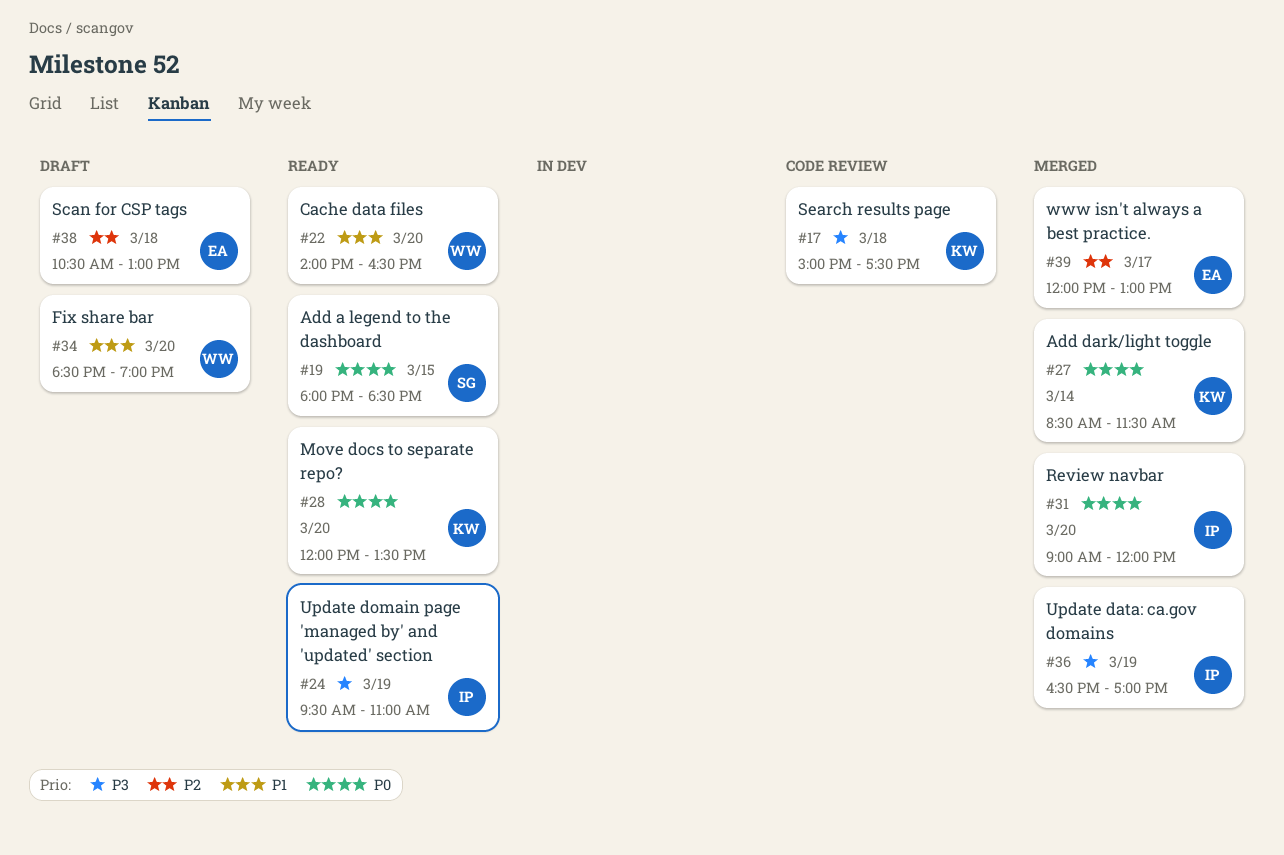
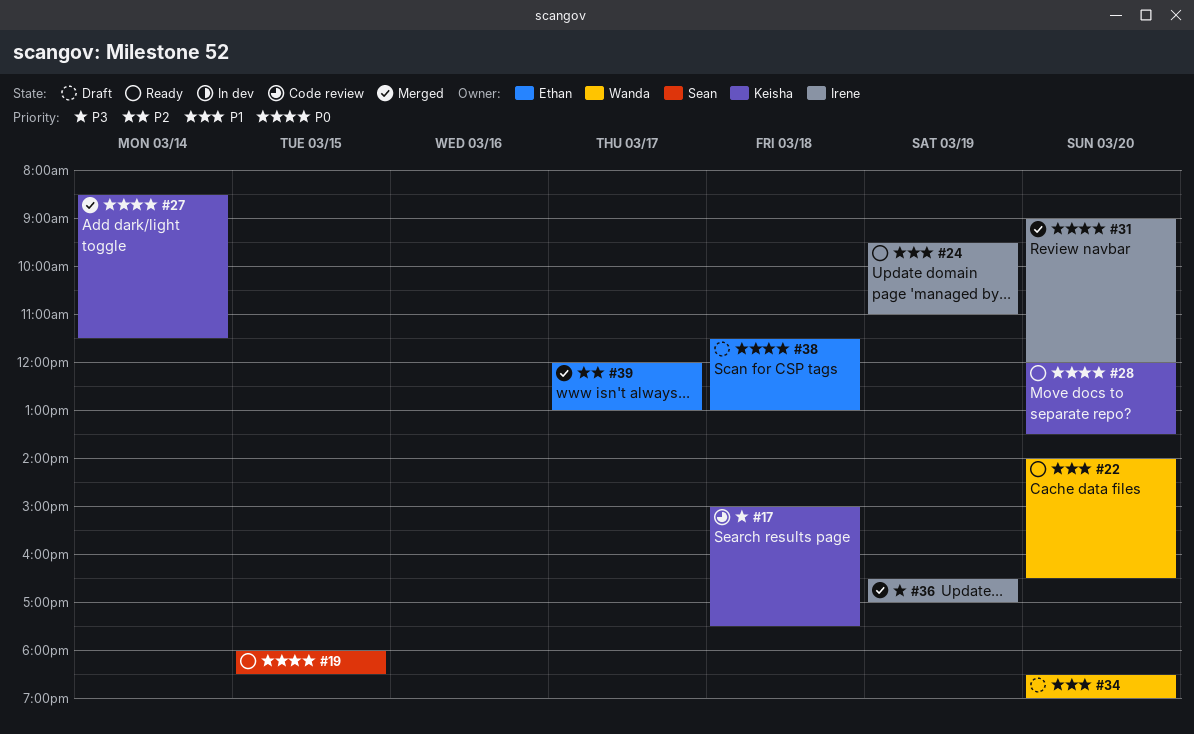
#24, priority: P3 -> P1
#38, priority: P2 -> P0
#38, begins: 10:30 -> 11:30

